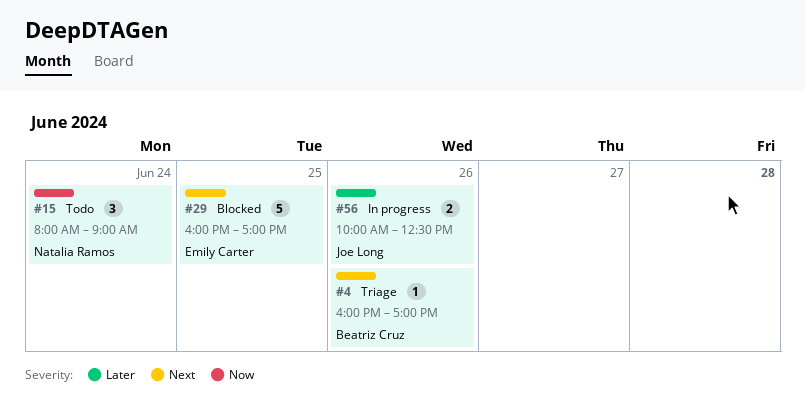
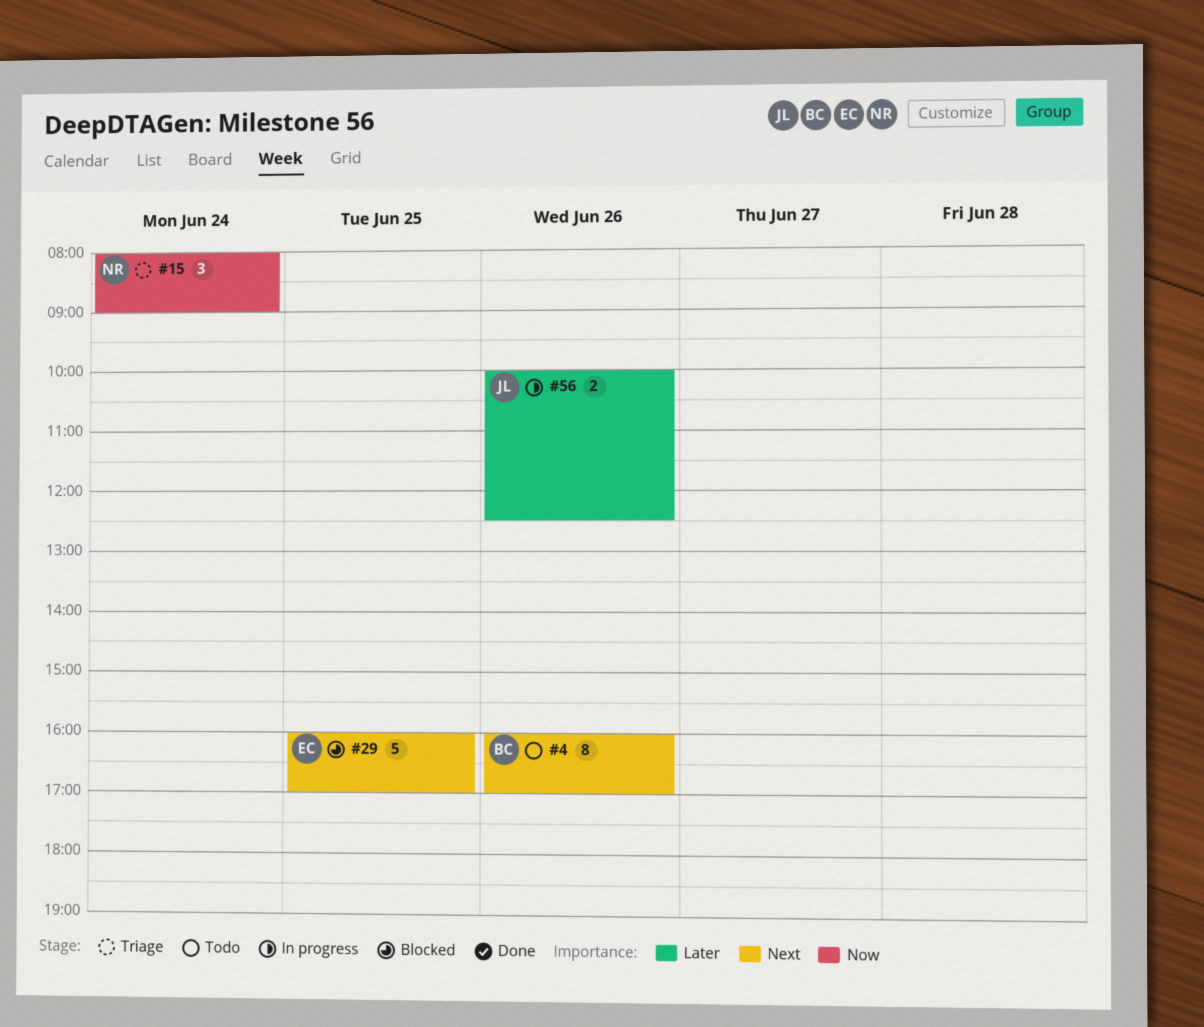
#4, status: Triage -> Todo
#4, estimate: 1 -> 8
#15, status: Todo -> Triage

